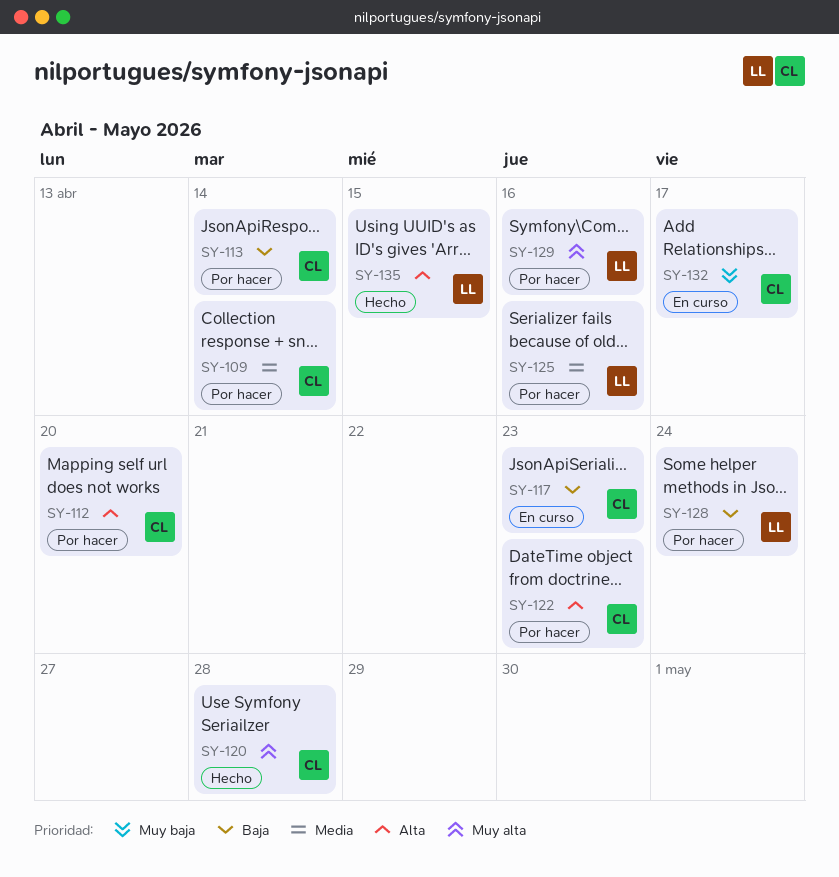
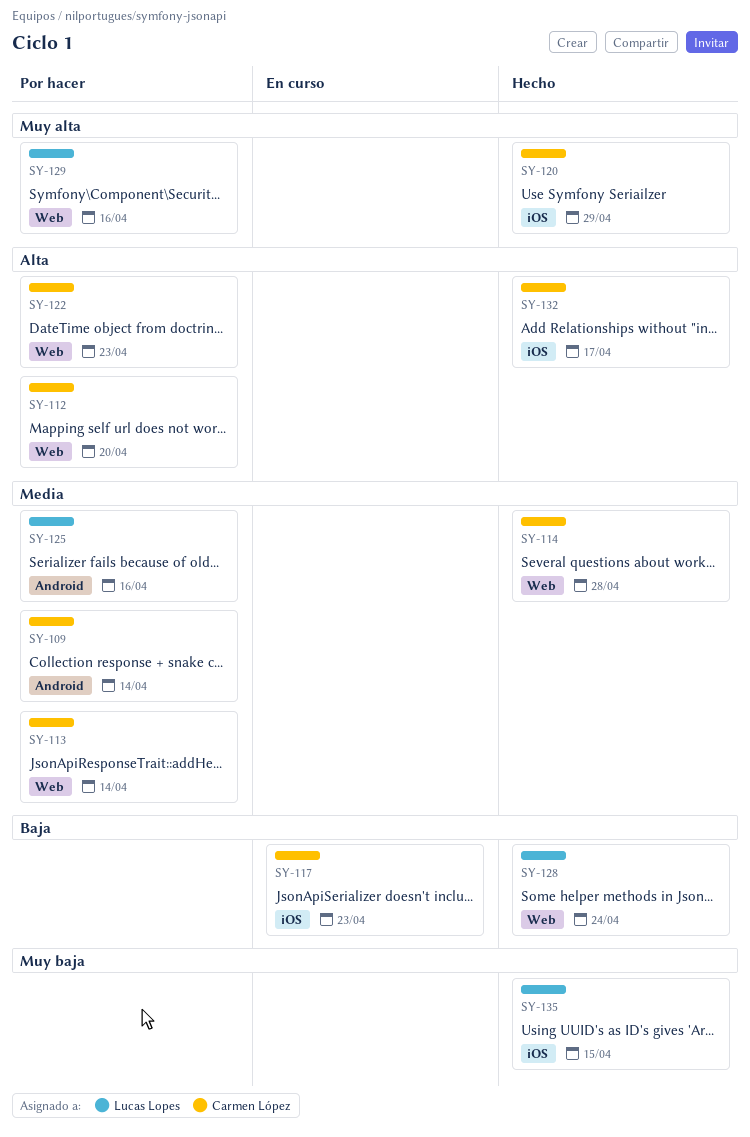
SY-113, priority: Baja -> Media
SY-114: none -> present
SY-120, due: Apr 28 -> Apr 29
SY-128, status: Por hacer -> Hecho
SY-132, status: En curso -> Hecho
SY-132, priority: Muy baja -> Alta
SY-135, priority: Alta -> Muy baja

